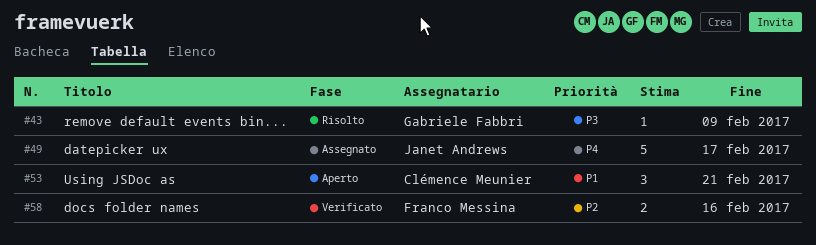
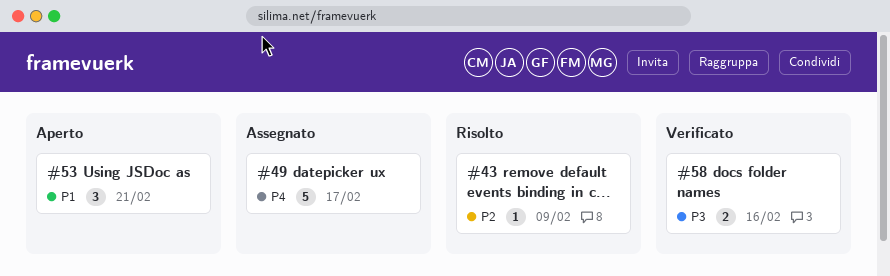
#43, priority: P3 -> P2
#58, priority: P2 -> P3

